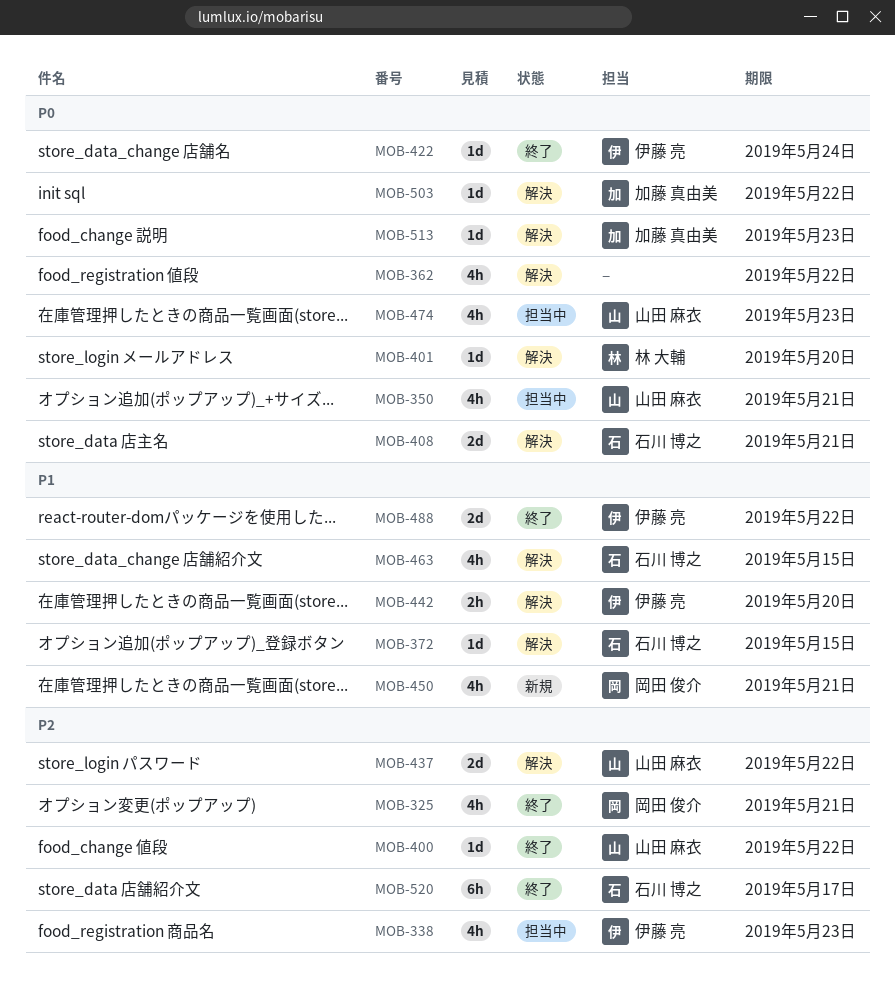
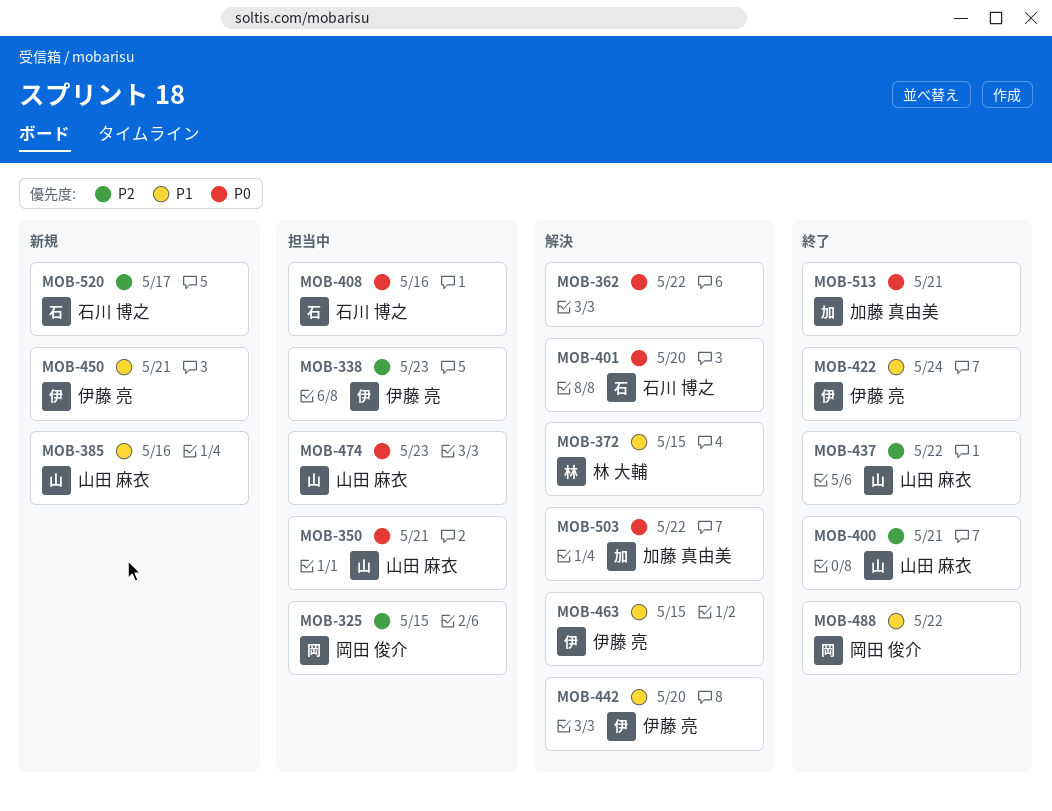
MOB-325, status: 終了 -> 担当中
MOB-325, due: May 21 -> May 15
MOB-372, owner: 石川 博之 -> 林 大輔
MOB-385: none -> present
MOB-400, due: May 22 -> May 21
MOB-401, owner: 林 大輔 -> 石川 博之
MOB-408, status: 解決 -> 担当中
MOB-408, due: May 21 -> May 16
MOB-422, priority: P0 -> P1
MOB-437, status: 解決 -> 終了
MOB-450, owner: 岡田 俊介 -> 伊藤 亮
MOB-463, owner: 石川 博之 -> 伊藤 亮
MOB-488, owner: 伊藤 亮 -> 岡田 俊介
MOB-513, status: 解決 -> 終了
MOB-513, due: May 23 -> May 21
MOB-520, status: 終了 -> 新規

